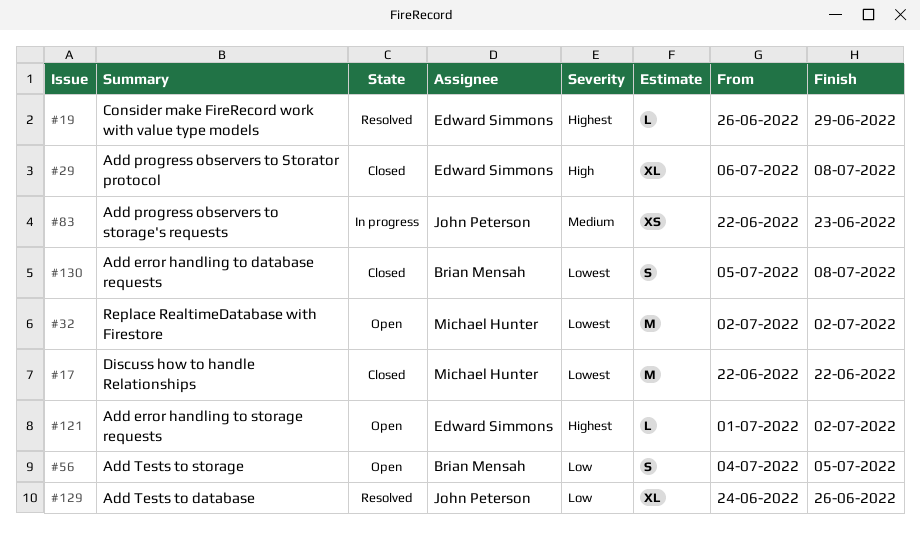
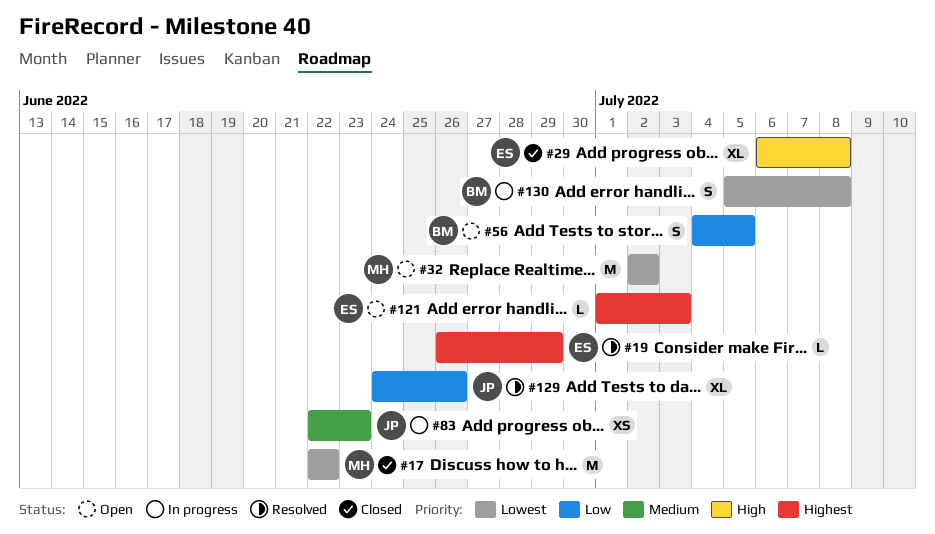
#121, due: Jul 2 -> Jul 3
#130, status: Closed -> In progress

